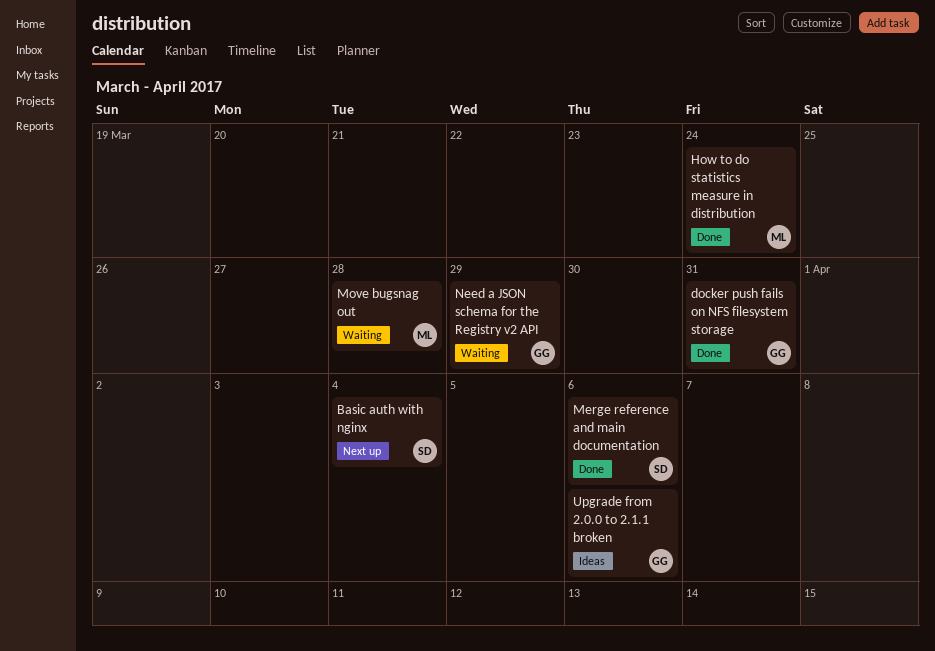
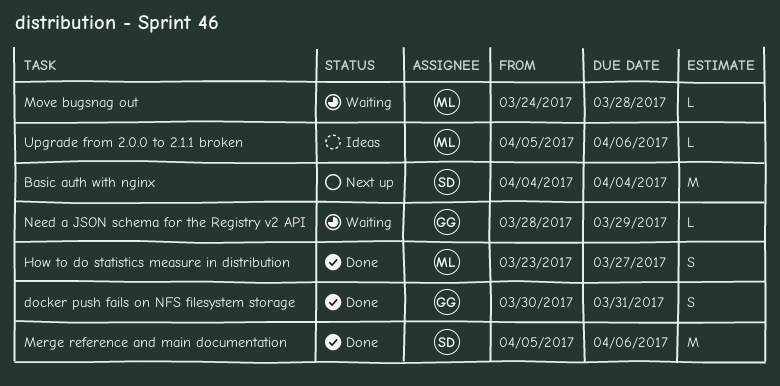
How to do statistics measure in distribution, due: Mar 24 -> Mar 27
Upgrade from 2.0.0 to 2.1.1 broken, owner: GG -> ML

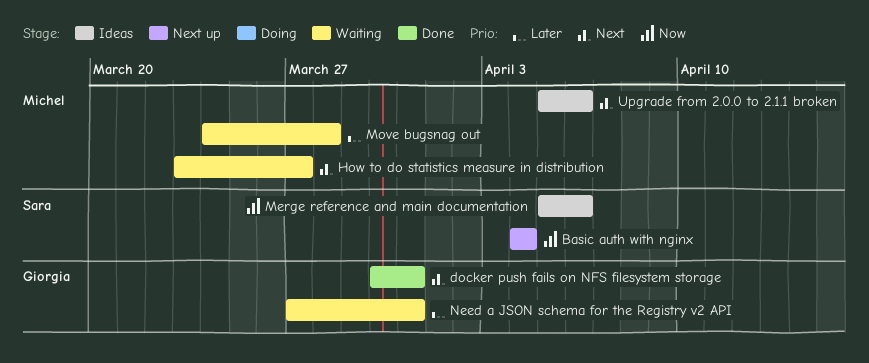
How to do statistics measure in distribution, status: Done -> Waiting
Merge reference and main documentation, status: Done -> Ideas
Need a JSON schema for the Registry v2 API, start: Mar 28 -> Mar 27
Need a JSON schema for the Registry v2 API, due: Mar 29 -> Mar 31

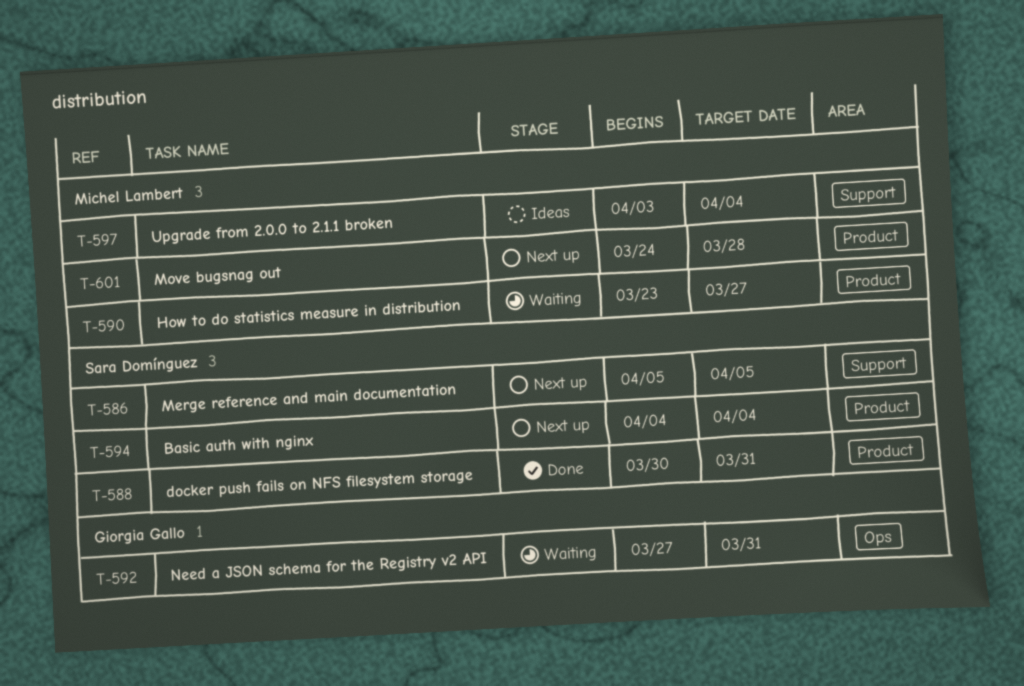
docker push fails on NFS filesystem storage, owner: Giorgia Gallo -> Sara Domínguez
Merge reference and main documentation, status: Ideas -> Next up
Merge reference and main documentation, due: Apr 6 -> Apr 5
Move bugsnag out, status: Waiting -> Next up
Upgrade from 2.0.0 to 2.1.1 broken, start: Apr 5 -> Apr 3
Upgrade from 2.0.0 to 2.1.1 broken, due: Apr 6 -> Apr 4

